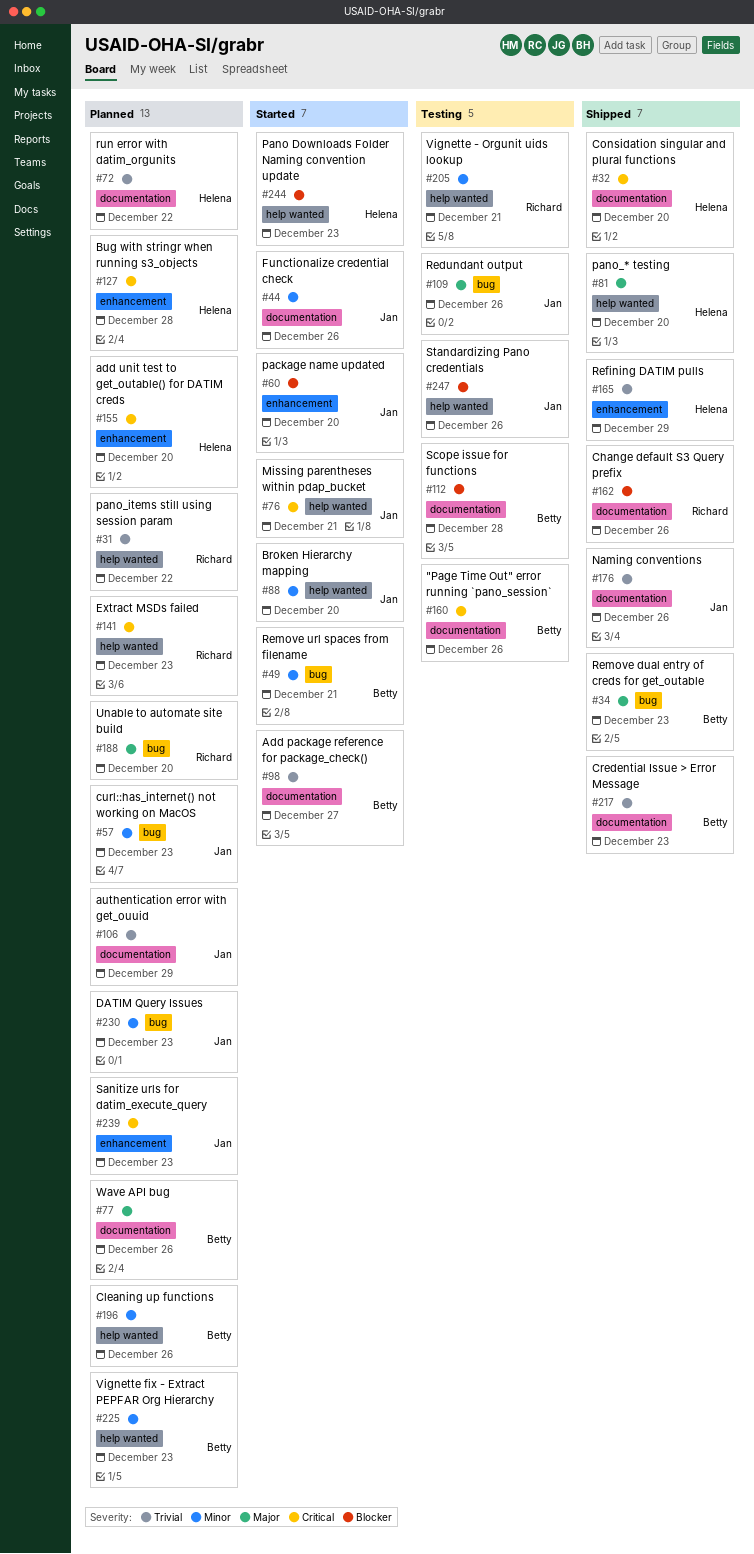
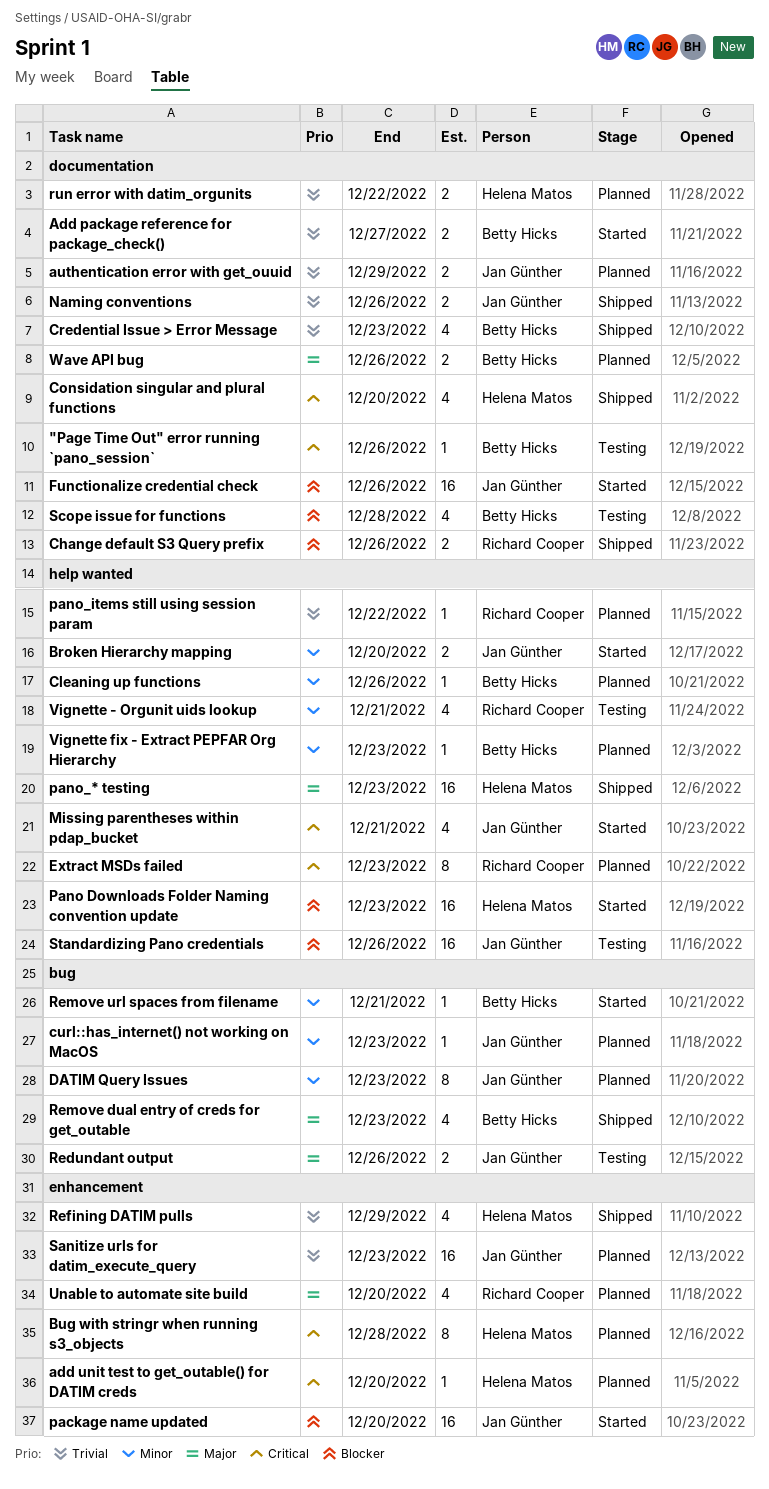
Functionalize credential check, priority: Minor -> Blocker
pano_* testing, due: Dec 20 -> Dec 23
Sanitize urls for datim_execute_query, priority: Critical -> Trivial
Unable to automate site build, label: bug -> enhancement

